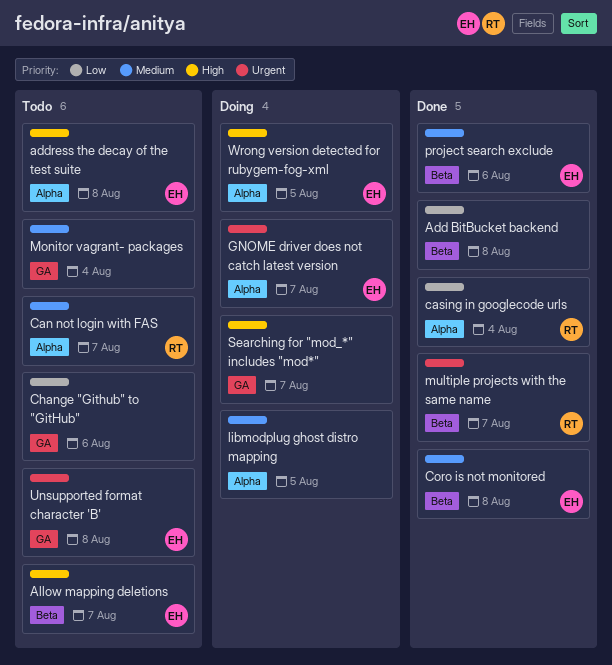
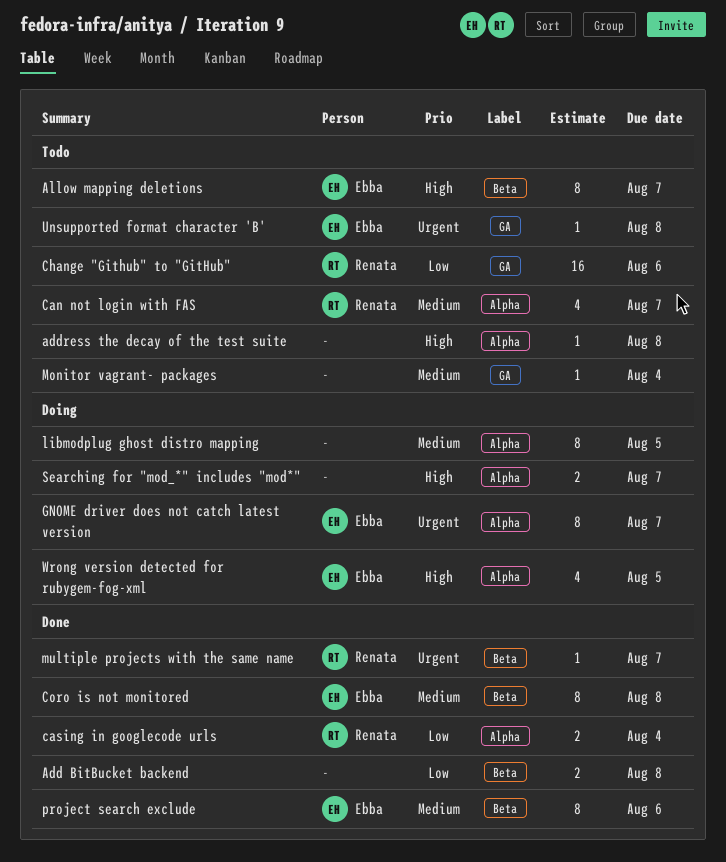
address the decay of the test suite, owner: Ebba -> none
Change "Github" to "GitHub", owner: none -> Renata
Searching for "mod_*" includes "mod*", label: GA -> Alpha

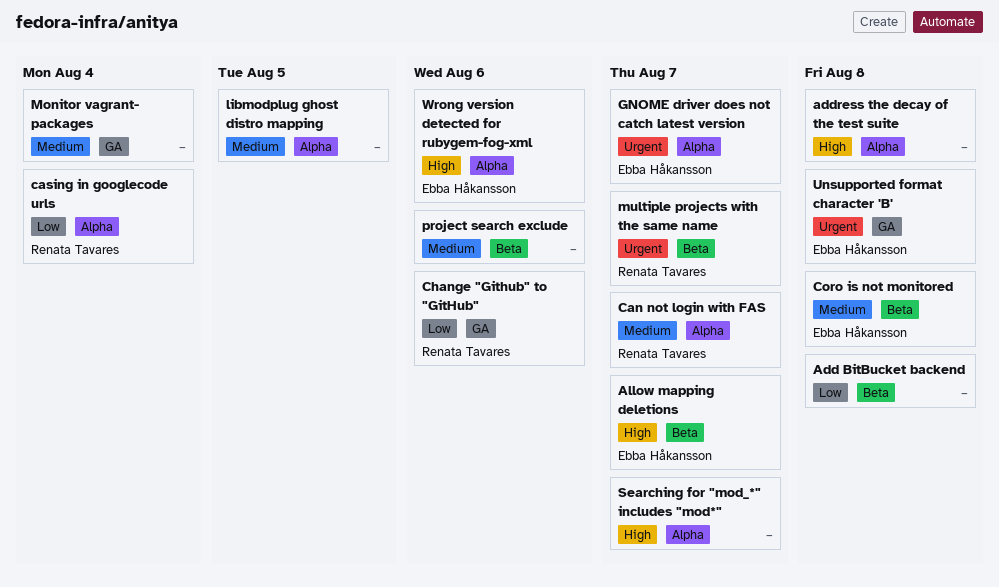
project search exclude, owner: Ebba Håkansson -> none
Wrong version detected for rubygem-fog-xml, due: Aug 5 -> Aug 6

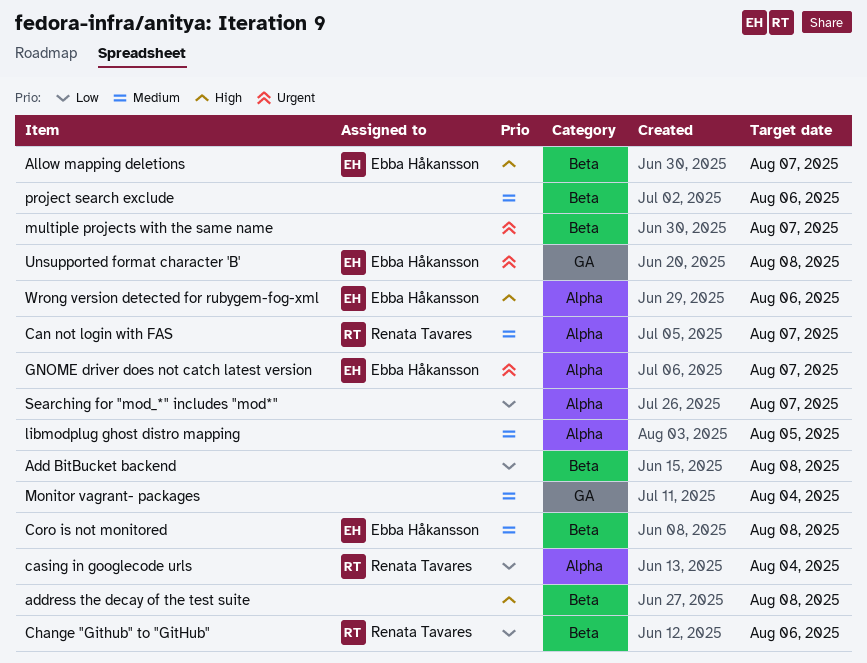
address the decay of the test suite, label: Alpha -> Beta
Change "Github" to "GitHub", label: GA -> Beta
multiple projects with the same name, owner: Renata Tavares -> none
Searching for "mod_*" includes "mod*", priority: High -> Low

